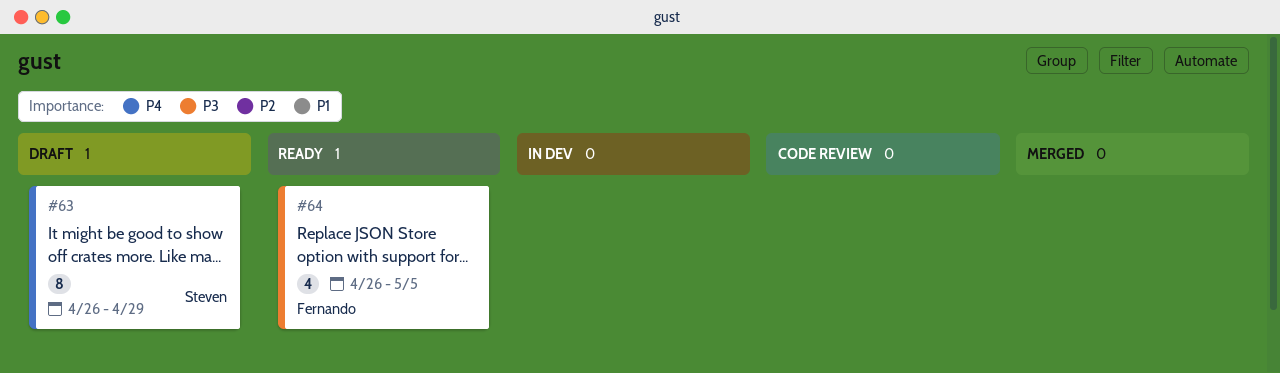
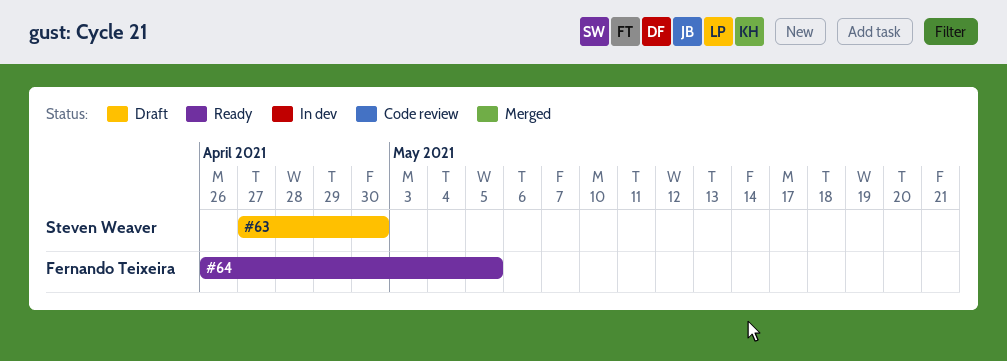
#63, start: Apr 26 -> Apr 27
#63, due: Apr 29 -> Apr 30

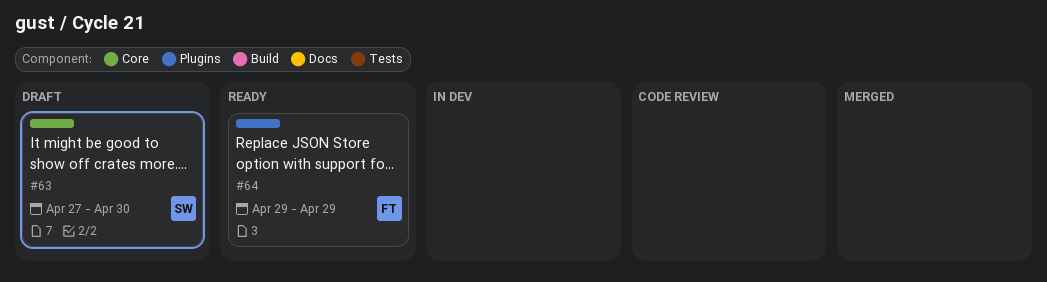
#64, start: Apr 26 -> Apr 29
#64, due: May 5 -> Apr 29

